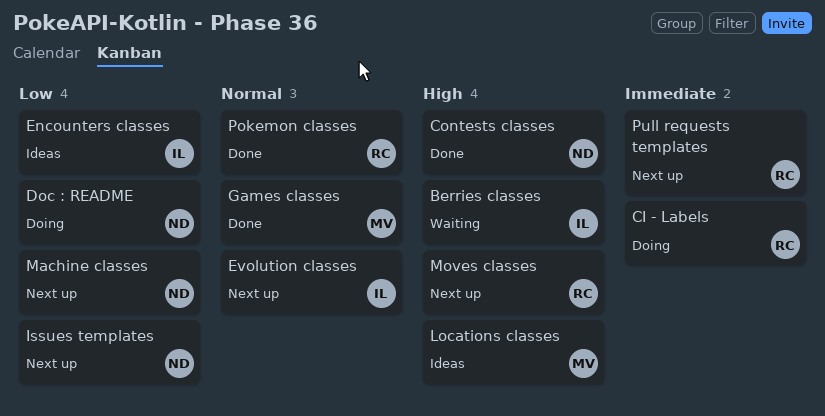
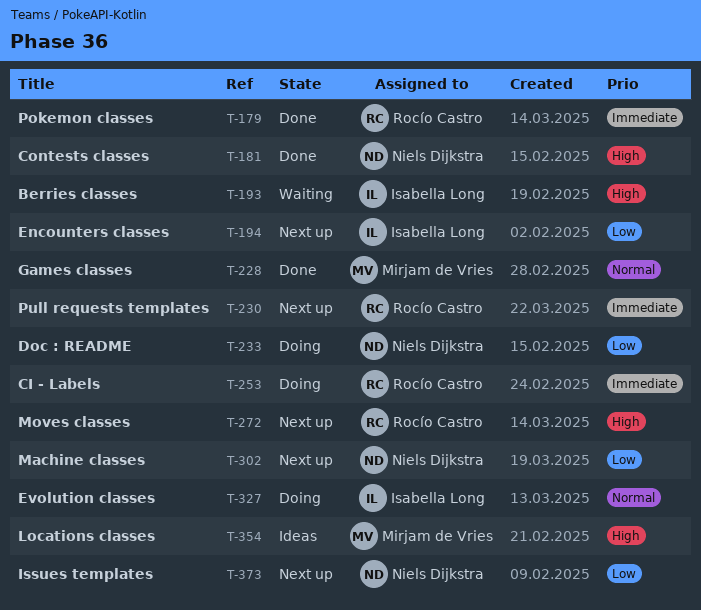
Encounters classes, status: Ideas -> Next up
Evolution classes, status: Next up -> Doing
Pokemon classes, priority: Normal -> Immediate

